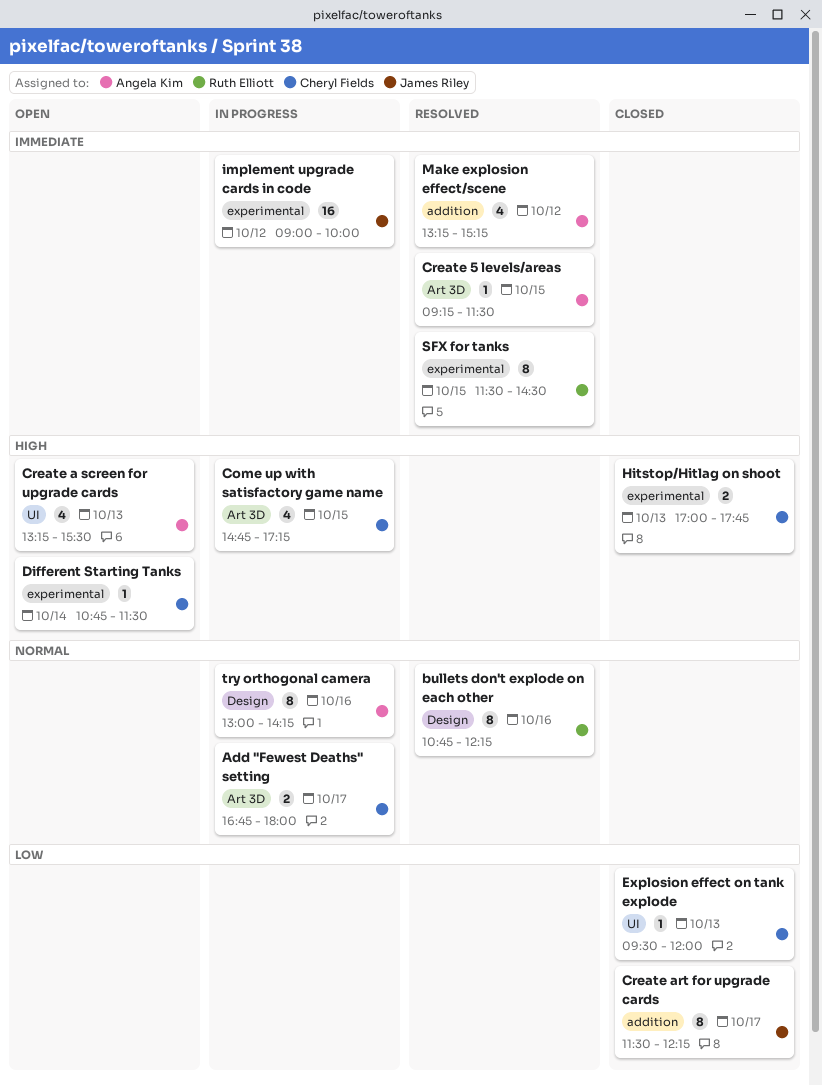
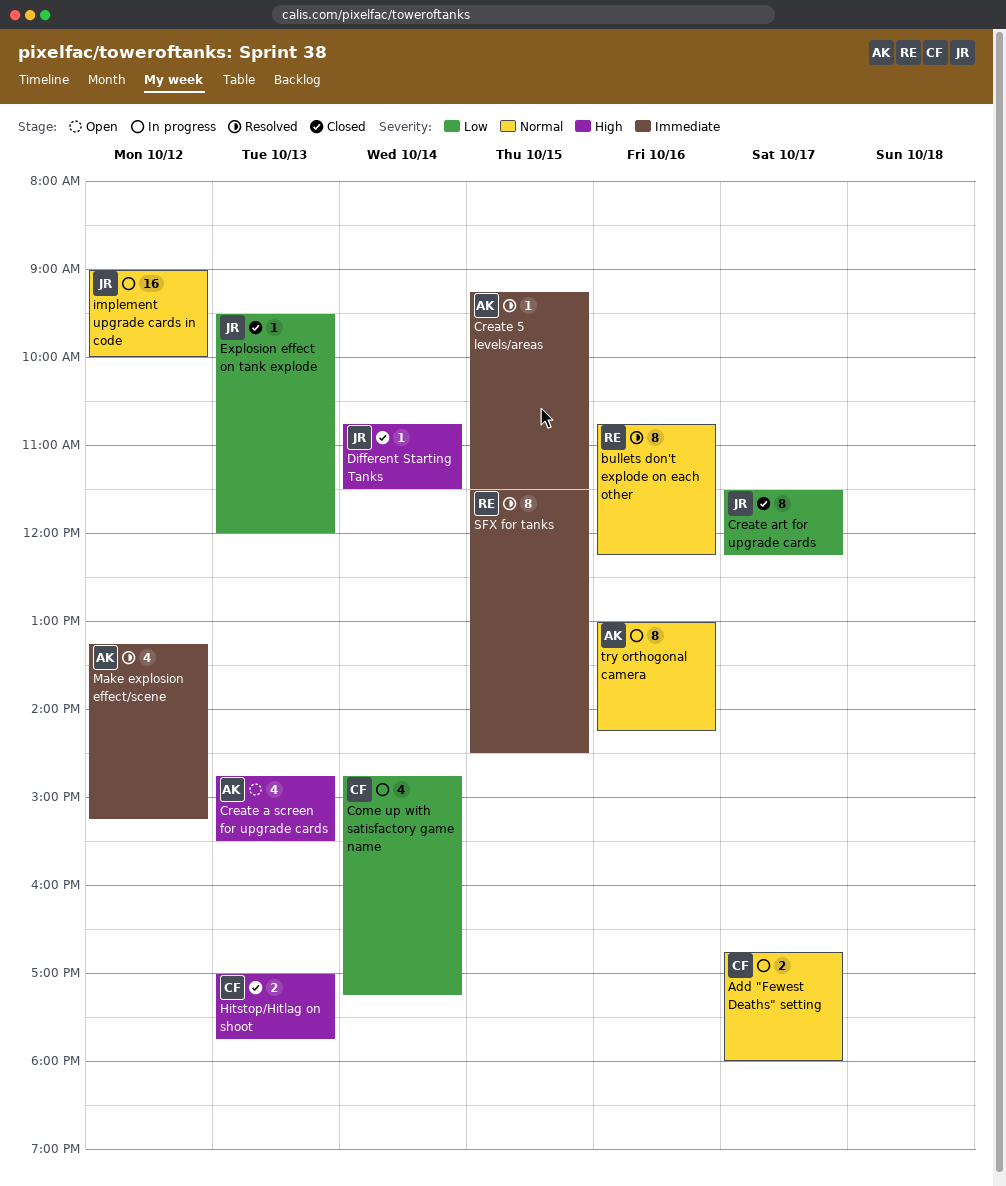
Come up with satisfactory game name, priority: High -> Low
Come up with satisfactory game name, day: Oct 15 -> Oct 14
Create a screen for upgrade cards, begins: 13:15 -> 14:45
Different Starting Tanks, status: Open -> Closed
Different Starting Tanks, owner: Cheryl Fields -> James Riley
Explosion effect on tank explode, owner: Cheryl Fields -> James Riley
implement upgrade cards in code, priority: Immediate -> Normal

